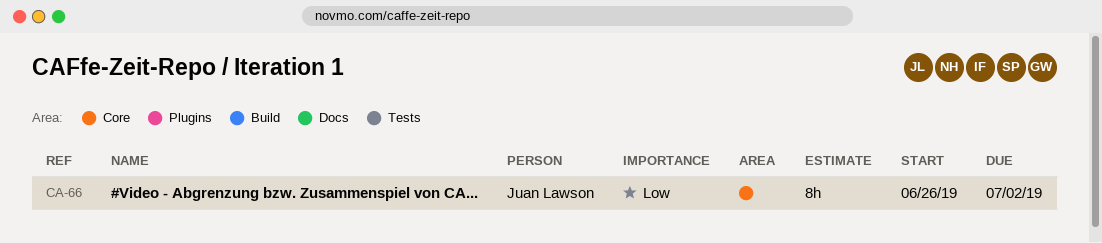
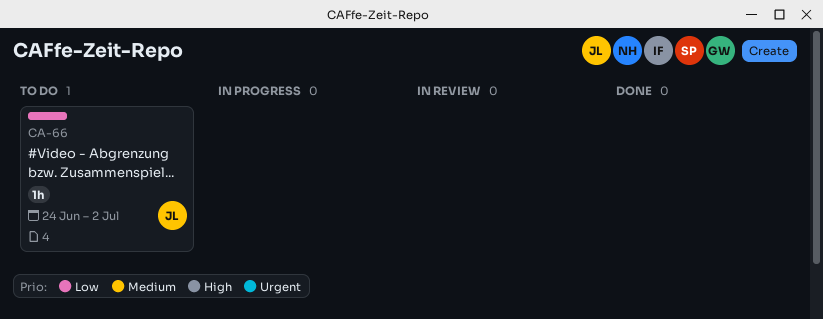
CA-66, estimate: 8h -> 1h
CA-66, start: Jun 26 -> Jun 24

